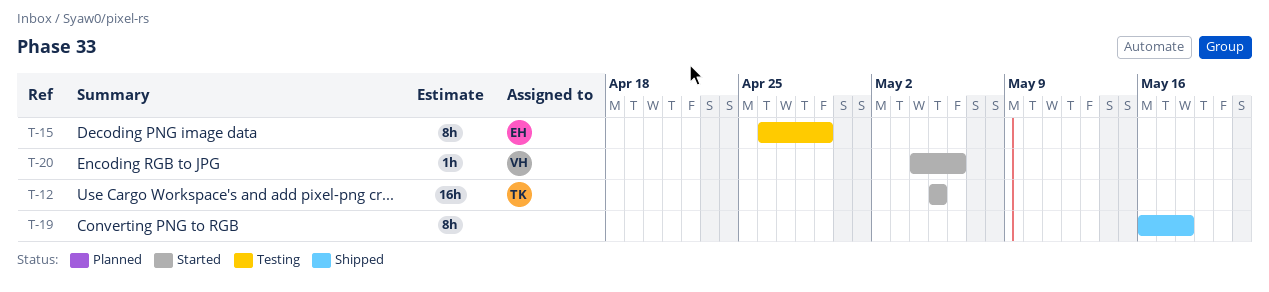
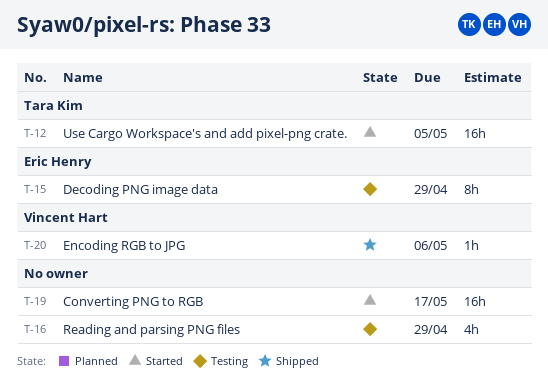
T-16: none -> present
T-19, status: Shipped -> Started
T-19, estimate: 8h -> 16h
T-19, due: May 18 -> May 17
T-20, status: Started -> Shipped

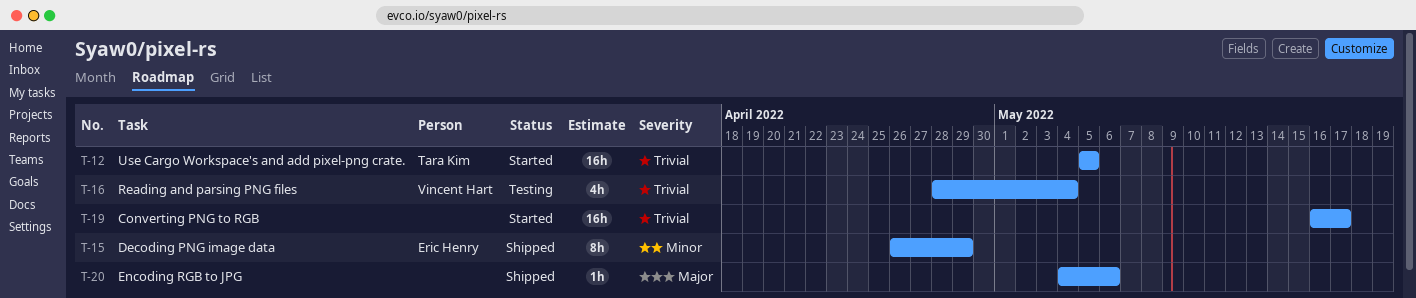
T-15, status: Testing -> Shipped
T-16, owner: none -> Vincent Hart
T-16, due: Apr 29 -> May 4
T-20, owner: Vincent Hart -> none

